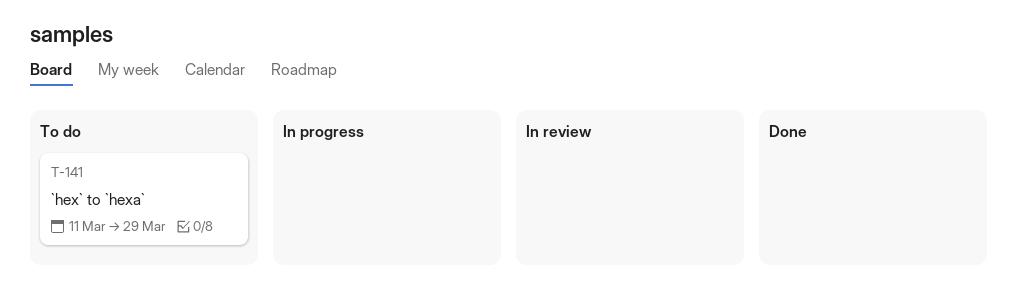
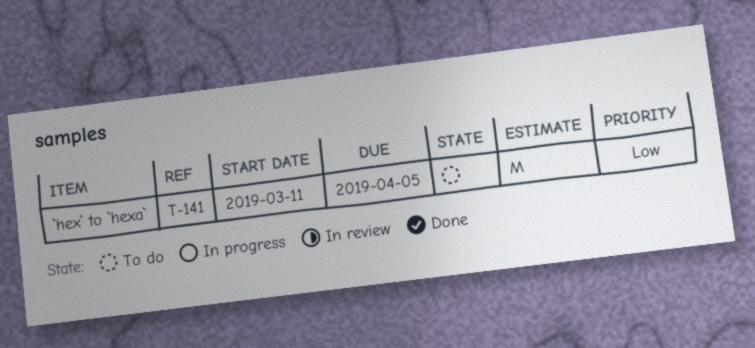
T-141, due: Mar 29 -> Apr 5

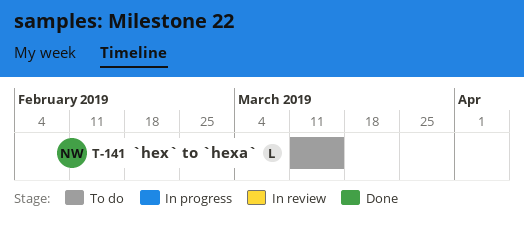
T-141, estimate: M -> L
T-141, due: Apr 5 -> Mar 15

